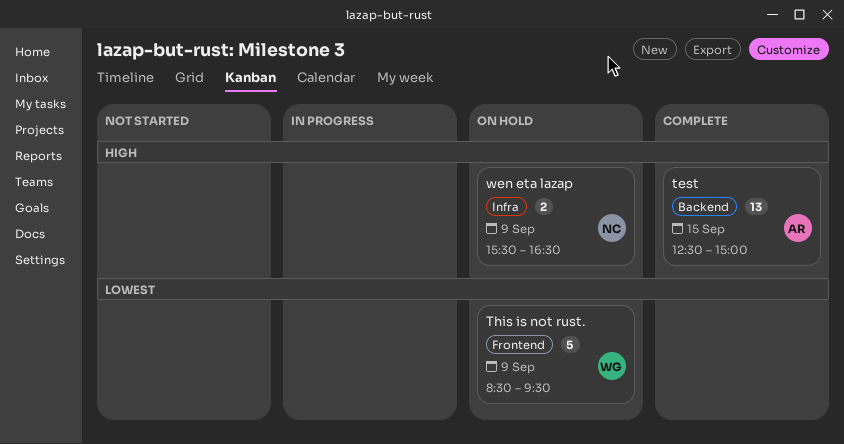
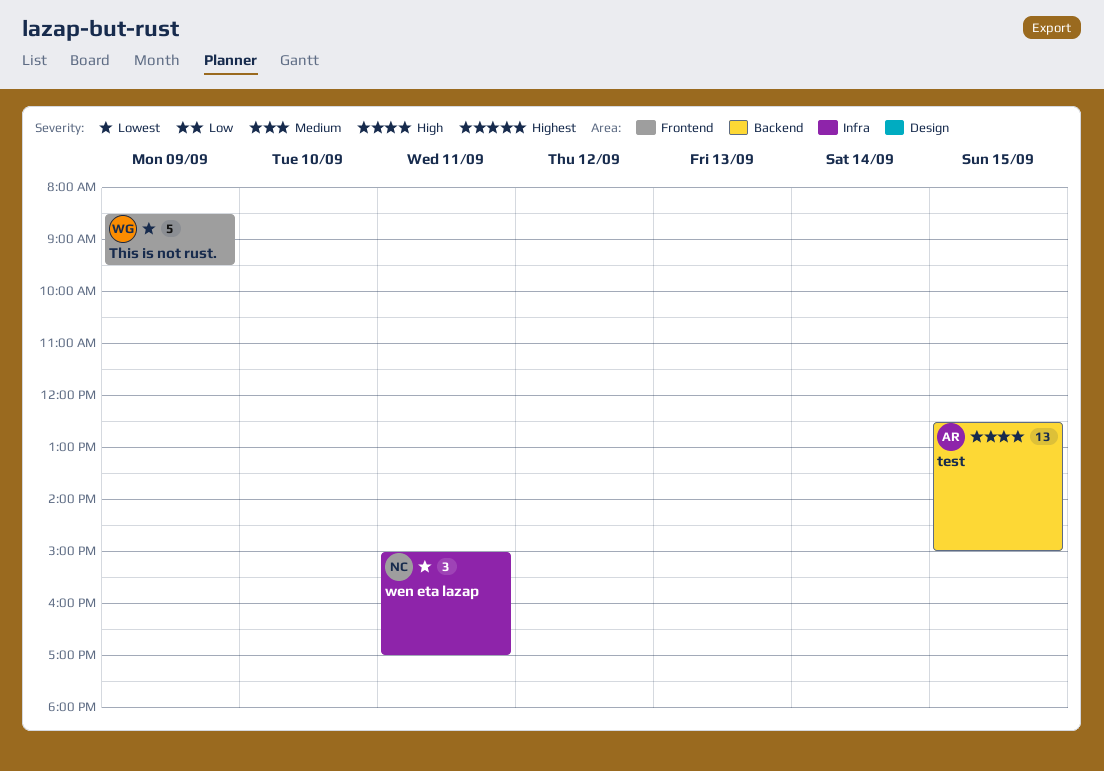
wen eta lazap, priority: High -> Lowest
wen eta lazap, estimate: 2 -> 3
wen eta lazap, day: Sep 9 -> Sep 11
wen eta lazap, begins: 15:30 -> 15:00
wen eta lazap, ends: 16:30 -> 17:00

